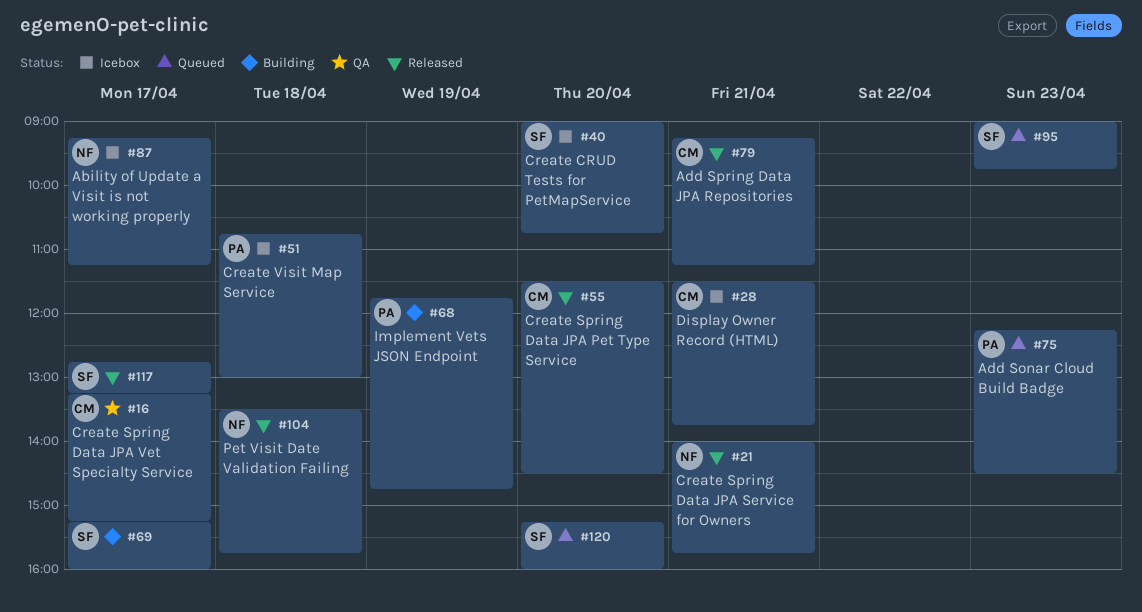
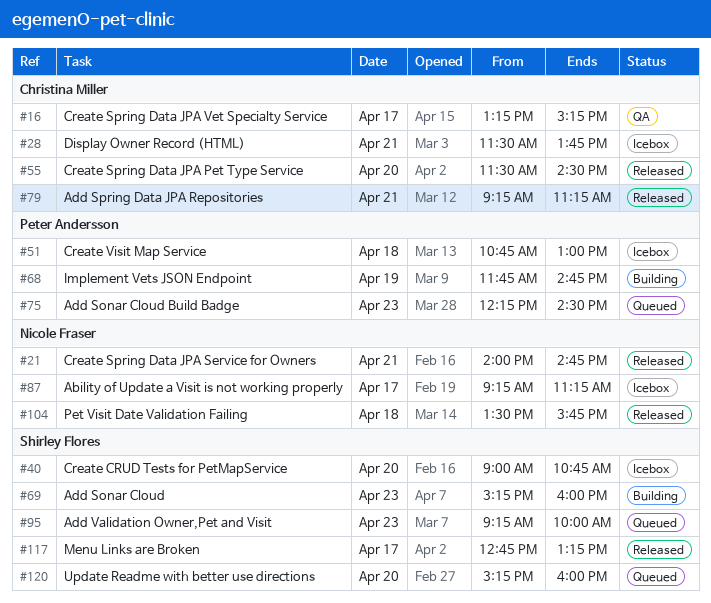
#21, ends: 15:45 -> 14:45
#69, day: Apr 17 -> Apr 23
#95, begins: 09:00 -> 09:15
#95, ends: 09:45 -> 10:00

